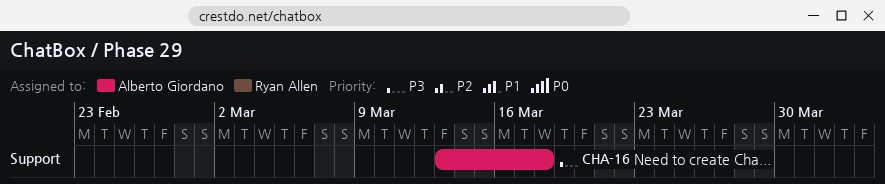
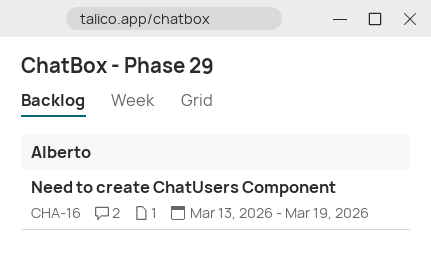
CHA-16, due: Mar 18 -> Mar 19

